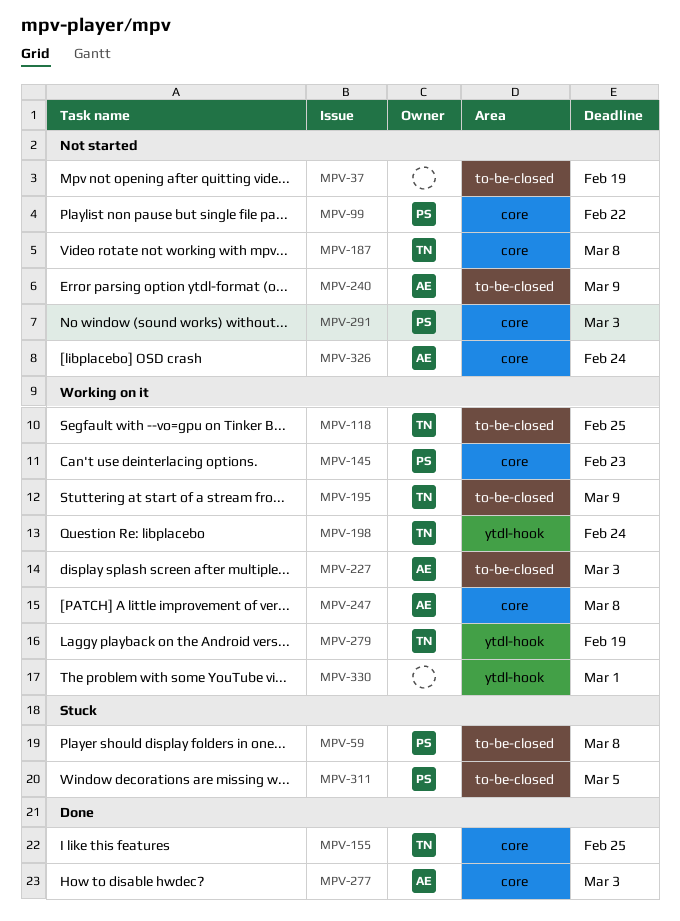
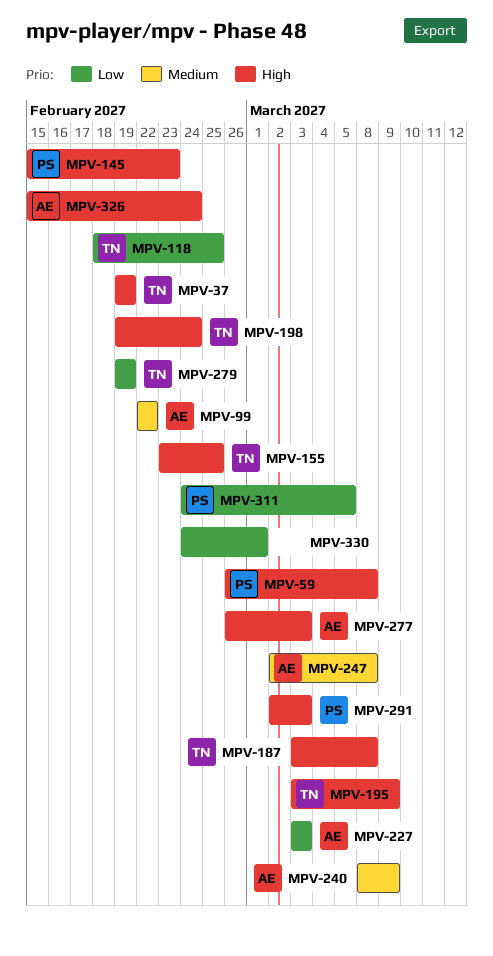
MPV-37, owner: none -> TN
MPV-99, owner: PS -> AE

